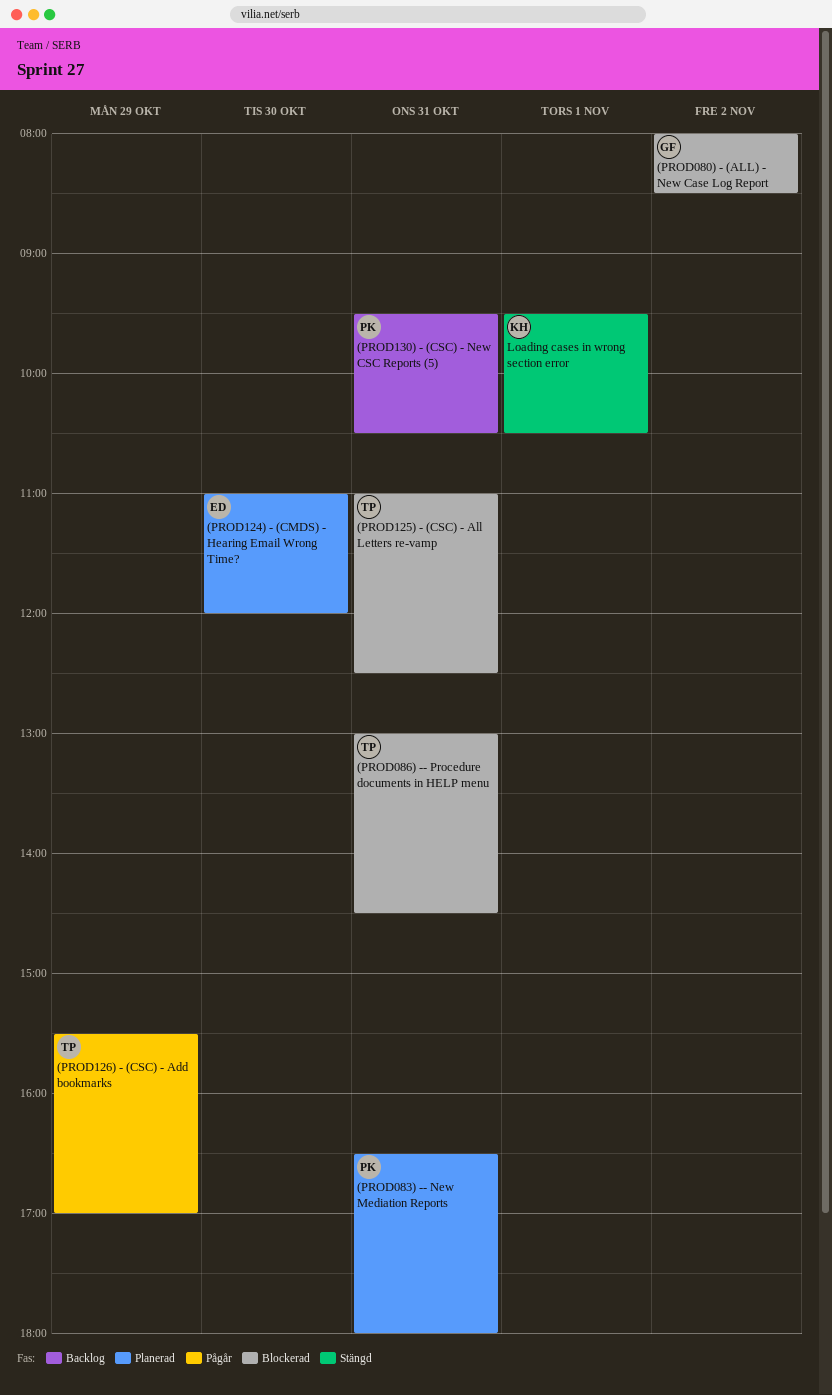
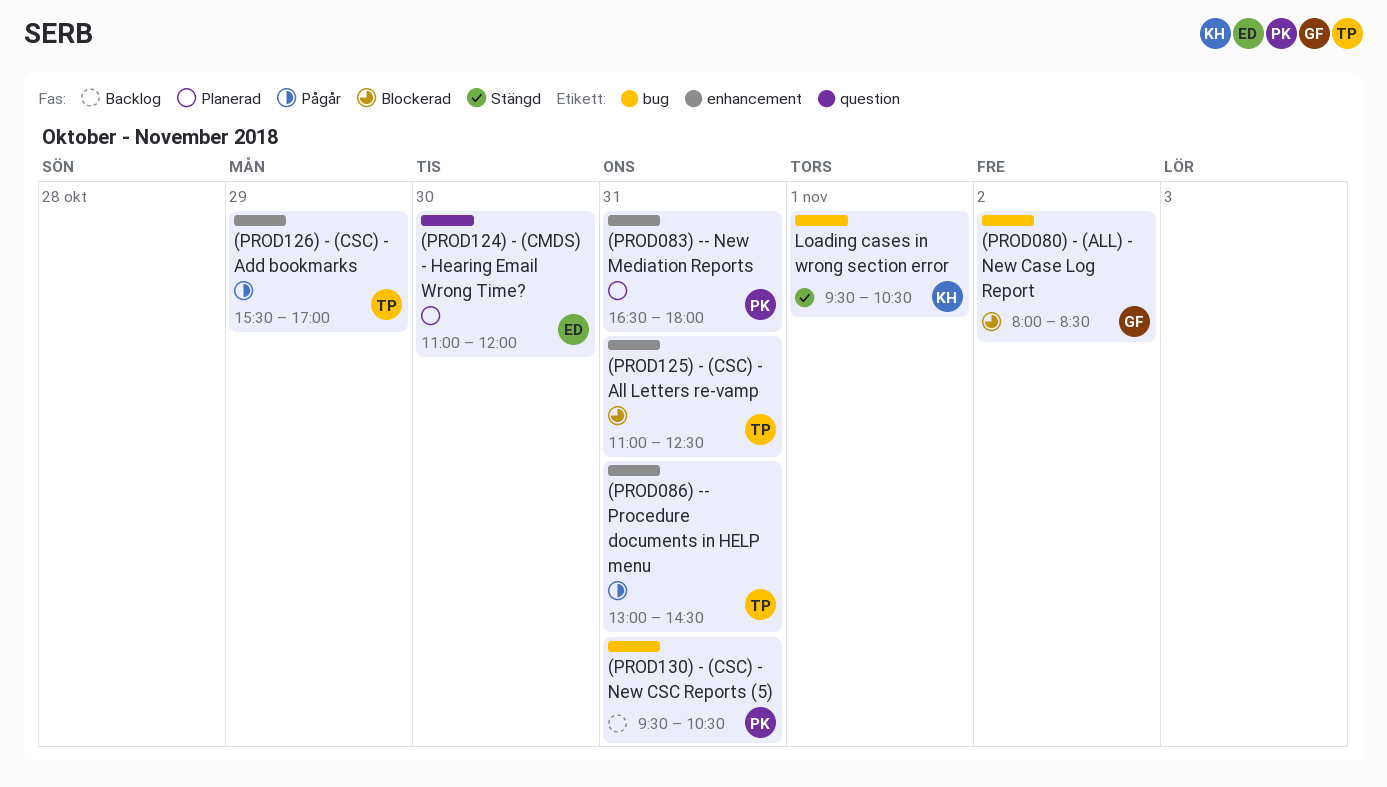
(PROD086) -- Procedure documents in HELP menu, status: Blockerad -> Pågår

